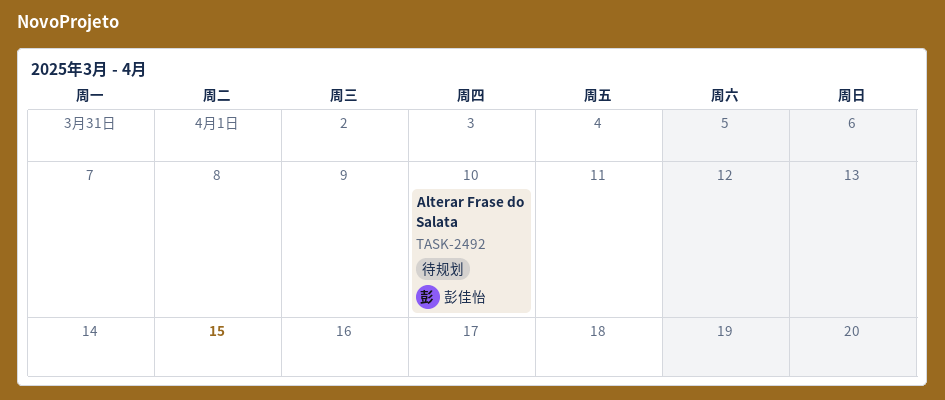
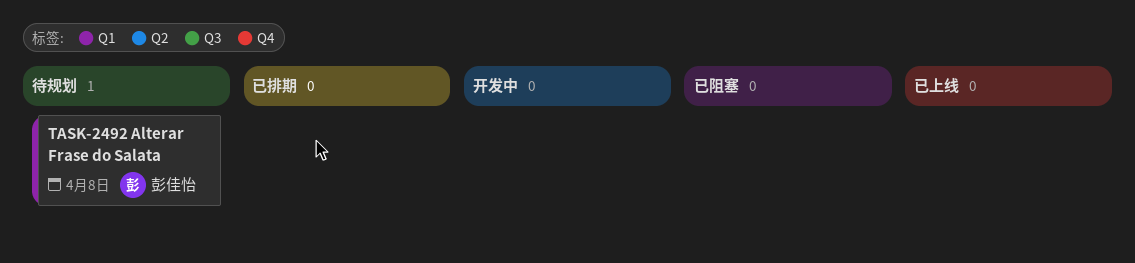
TASK-2492, due: Apr 10 -> Apr 8

